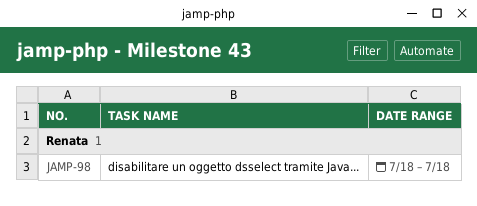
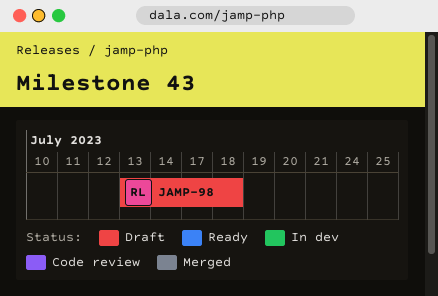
JAMP-98, start: Jul 18 -> Jul 13

